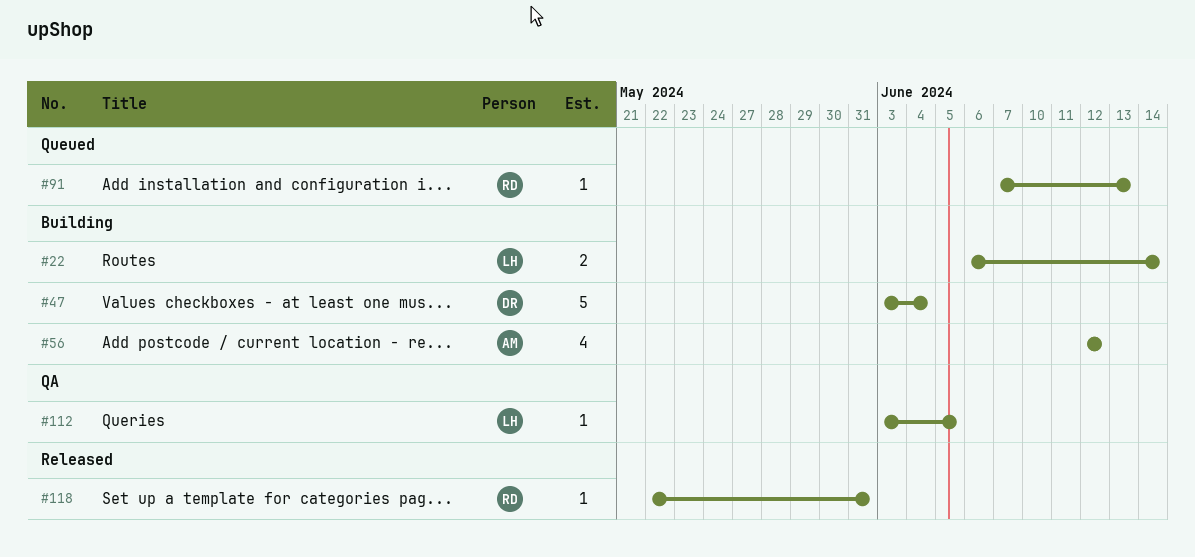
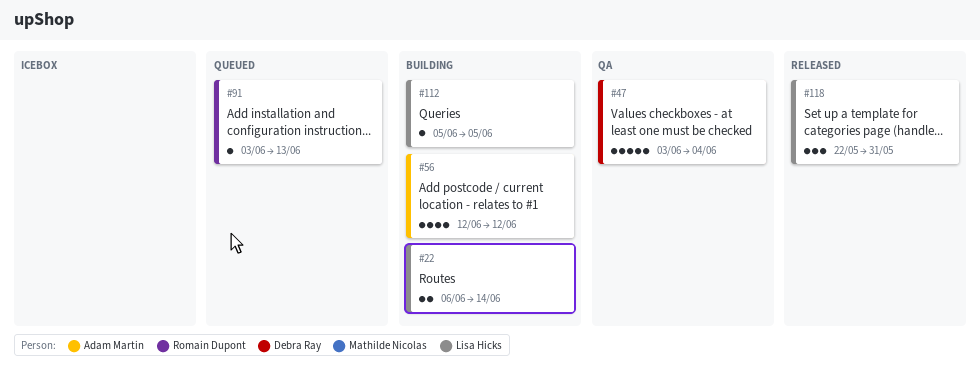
#47, status: Building -> QA
#91, start: Jun 7 -> Jun 3
#112, status: QA -> Building
#112, start: Jun 3 -> Jun 5
#118, owner: Romain Dupont -> Lisa Hicks
#118, estimate: 1 -> 3

